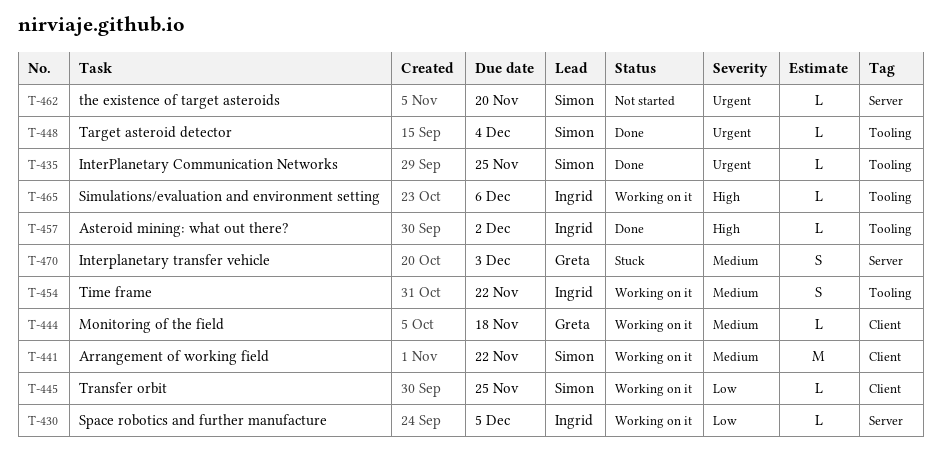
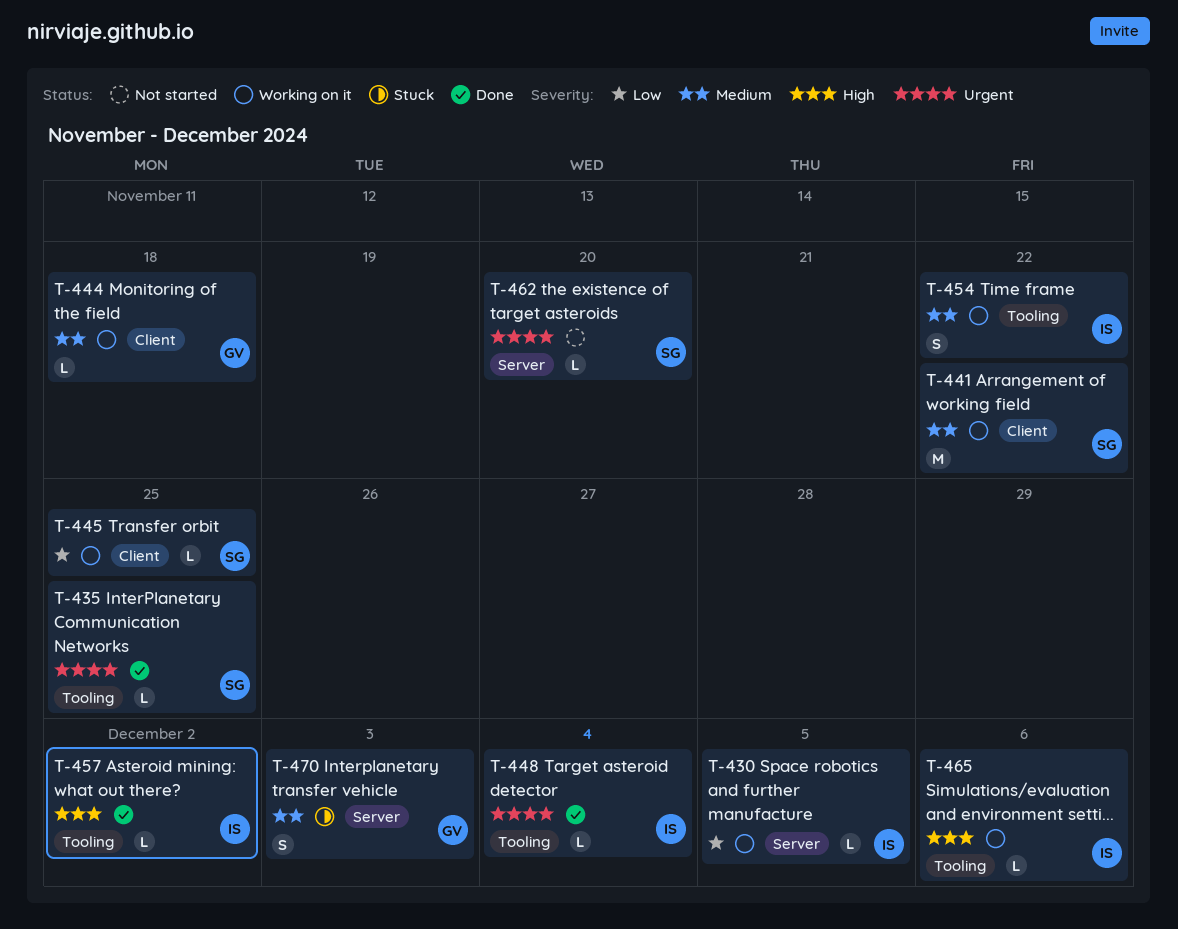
T-448, owner: Simon -> Ingrid

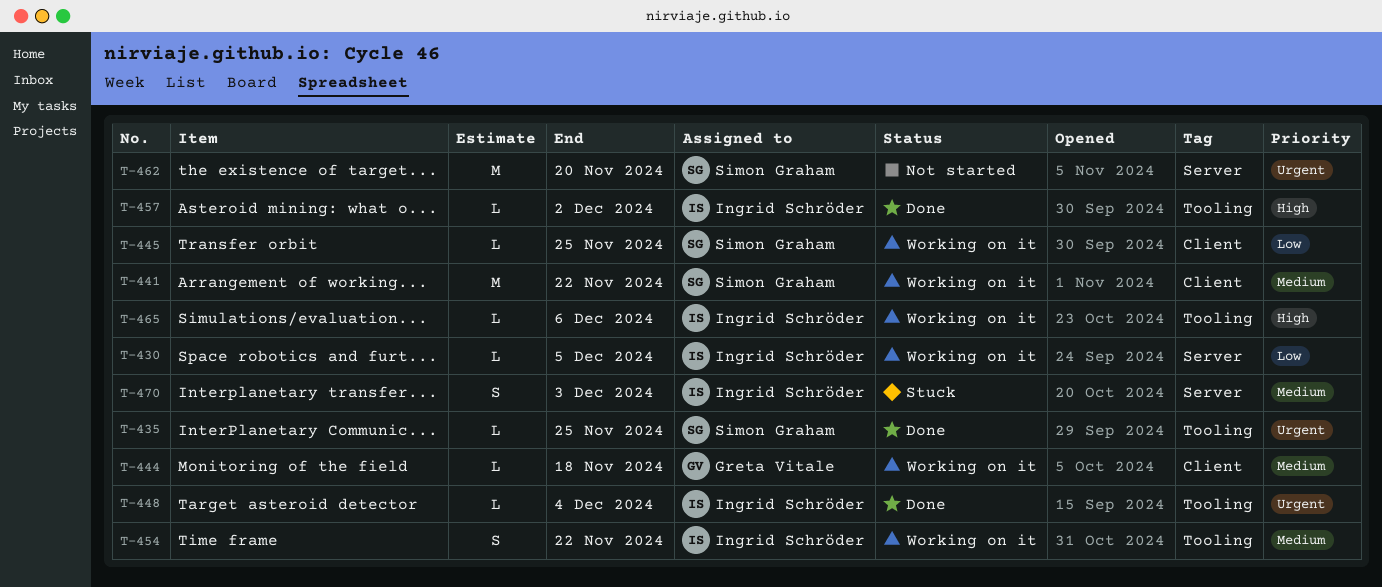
T-462, estimate: L -> M
T-470, owner: Greta Vitale -> Ingrid Schröder

